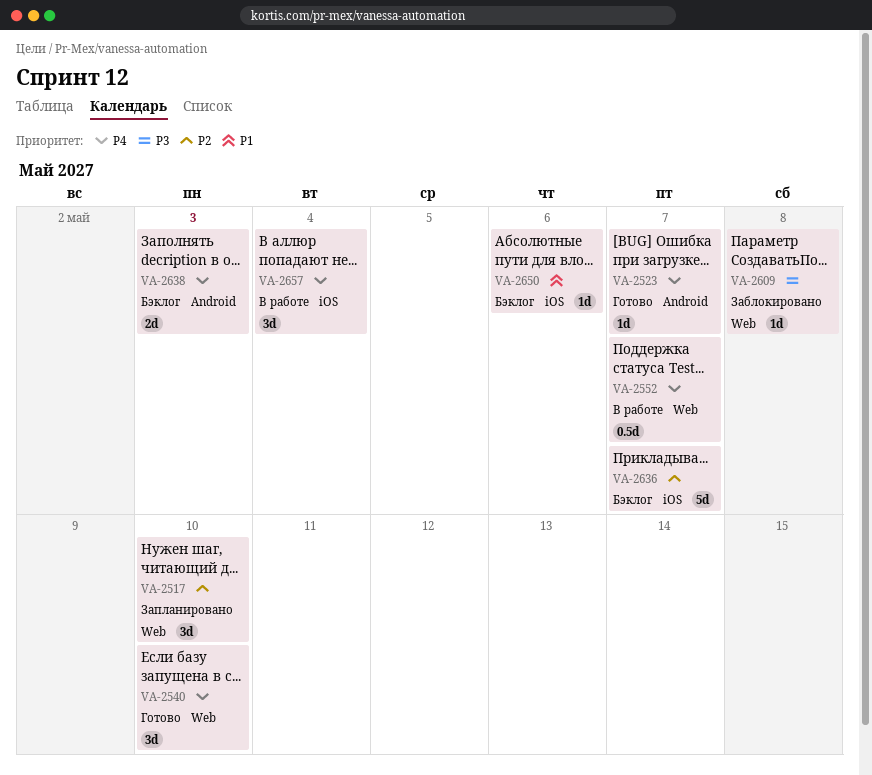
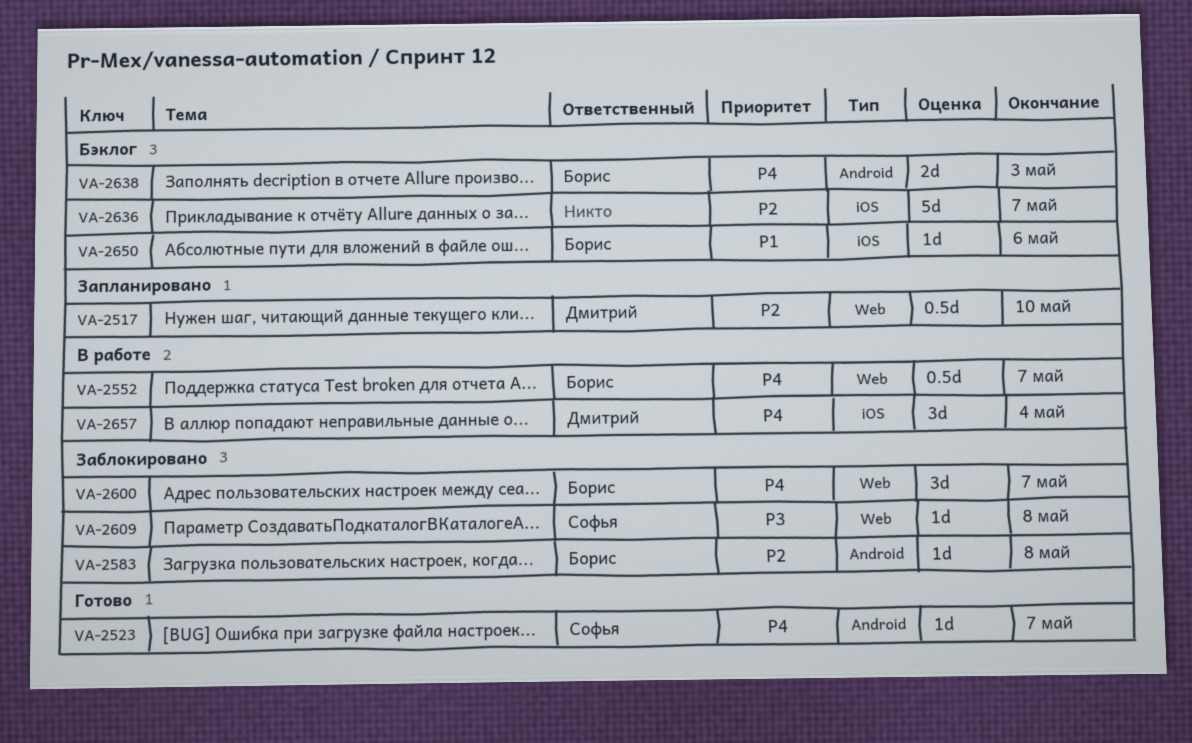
VA-2517, estimate: 3d -> 0.5d
VA-2540: present -> none
VA-2583: none -> present
VA-2600: none -> present

